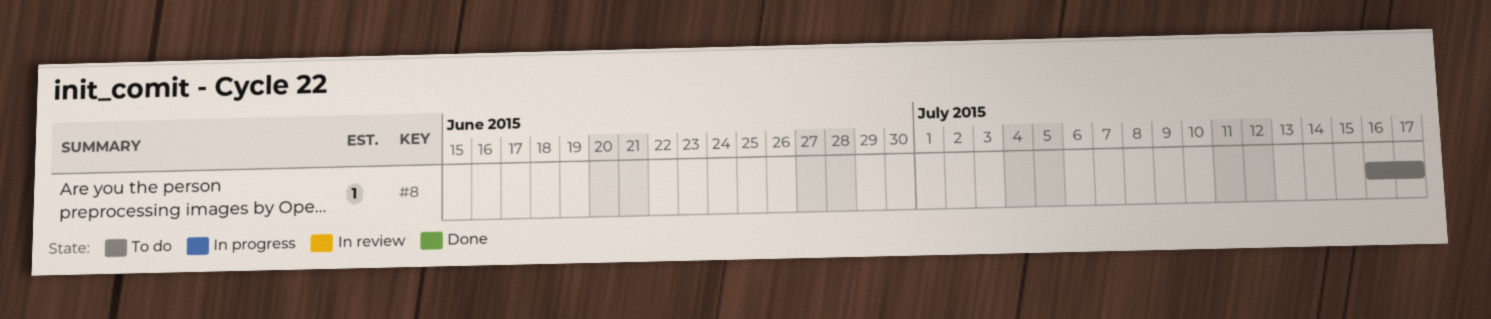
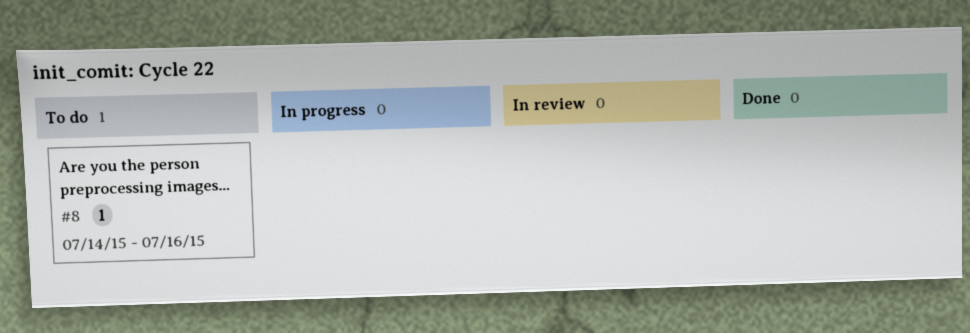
#8, start: Jul 16 -> Jul 14
#8, due: Jul 17 -> Jul 16

